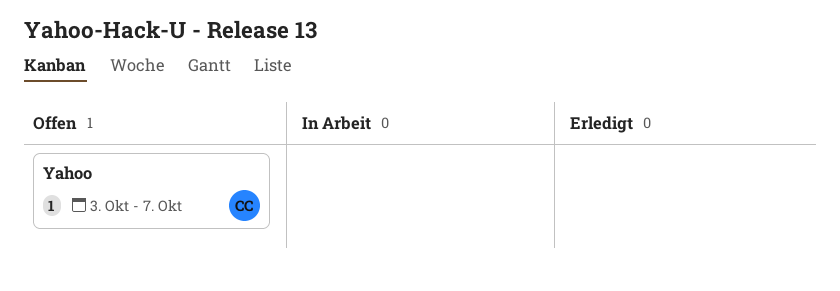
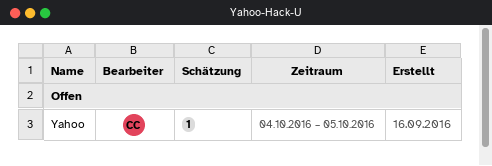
Yahoo, start: Oct 3 -> Oct 4
Yahoo, due: Oct 7 -> Oct 5

